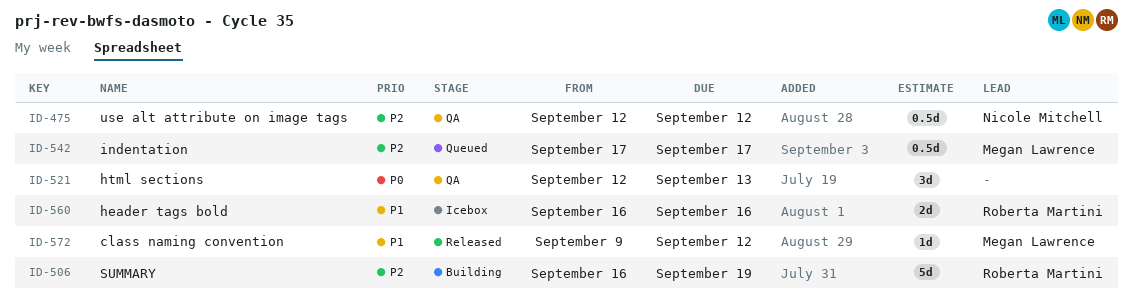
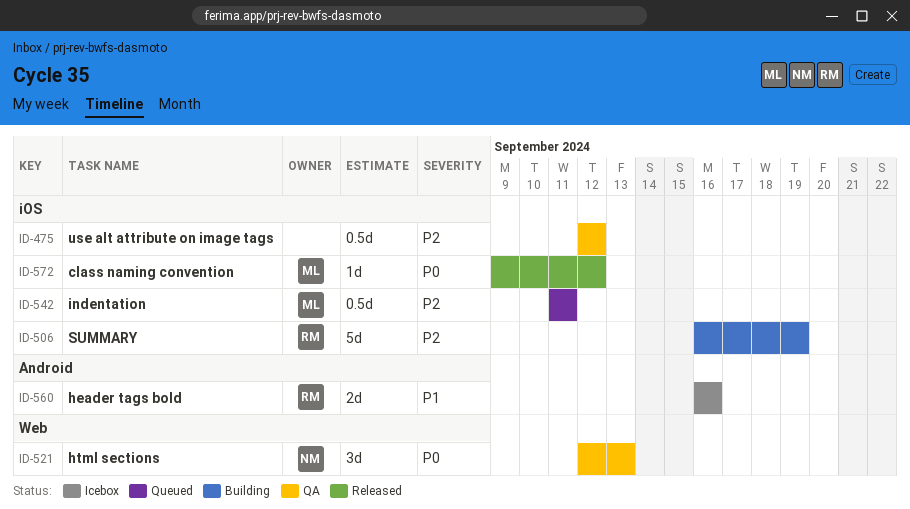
ID-475, owner: Nicole Mitchell -> none
ID-521, owner: none -> Nicole Mitchell
ID-542, start: Sep 17 -> Sep 11
ID-542, due: Sep 17 -> Sep 11
ID-572, priority: P1 -> P0

